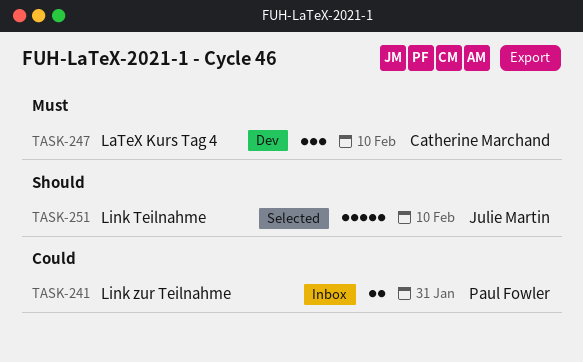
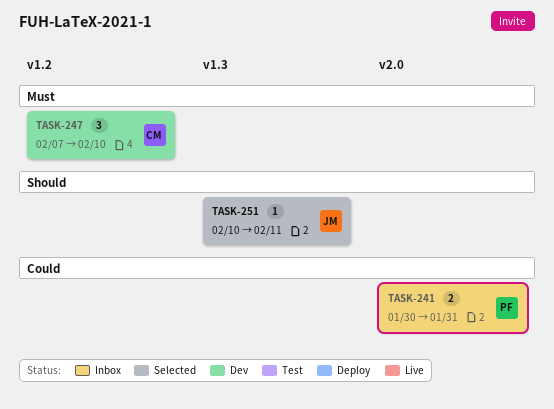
TASK-251, estimate: 5 -> 1
TASK-251, due: Feb 10 -> Feb 11

